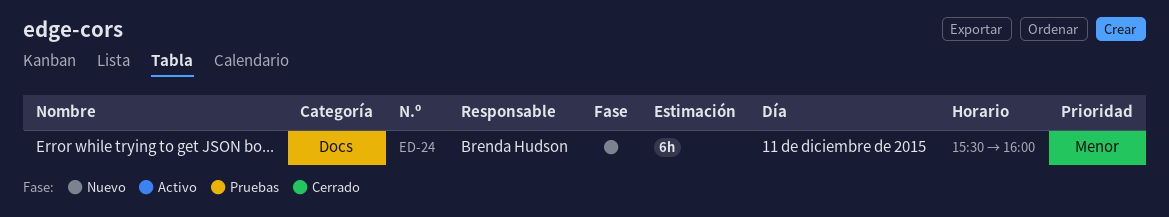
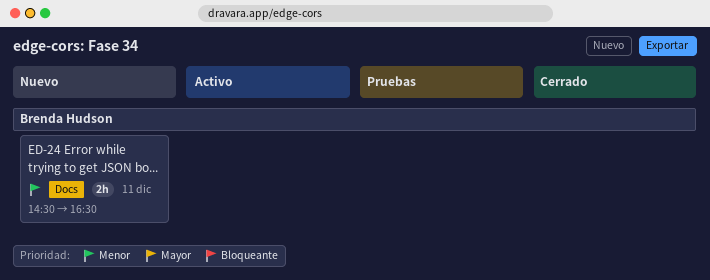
ED-24, estimate: 6h -> 2h
ED-24, begins: 15:30 -> 14:30
ED-24, ends: 16:00 -> 16:30

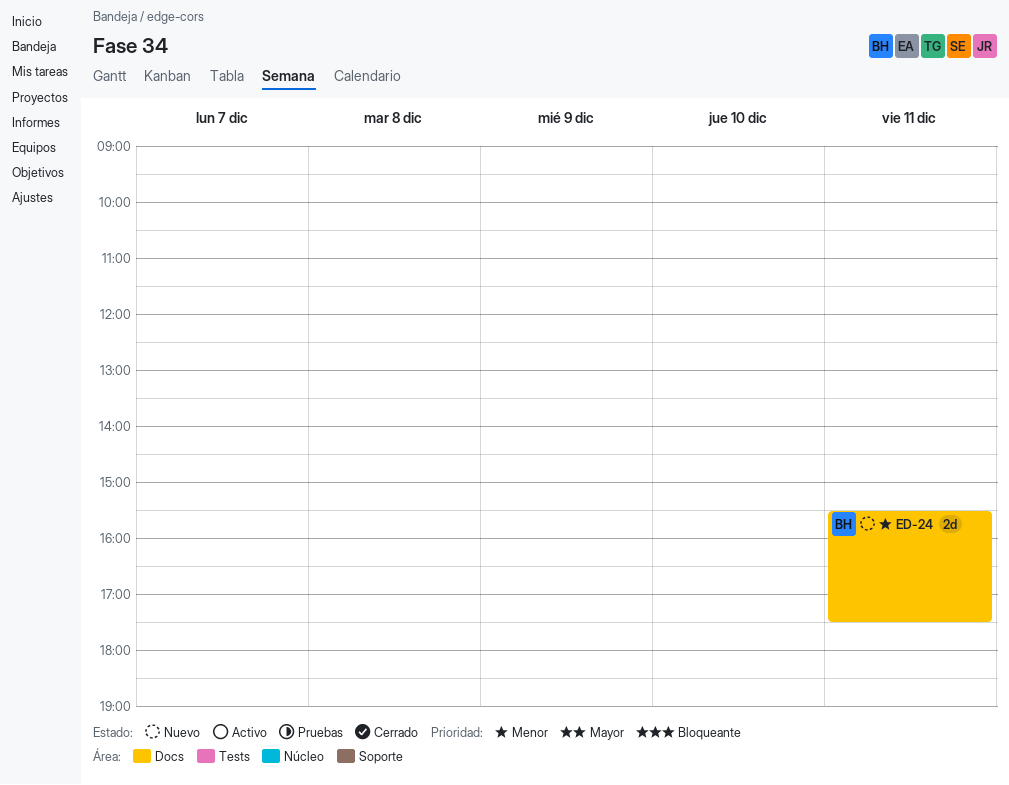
ED-24, estimate: 2h -> 2d
ED-24, begins: 14:30 -> 15:30
ED-24, ends: 16:30 -> 17:30

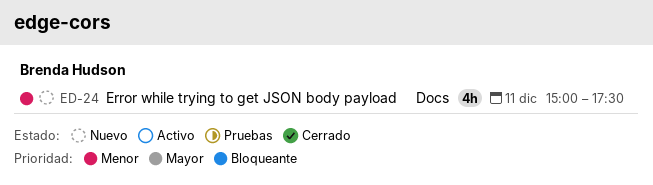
ED-24, estimate: 2d -> 4h
ED-24, begins: 15:30 -> 15:00

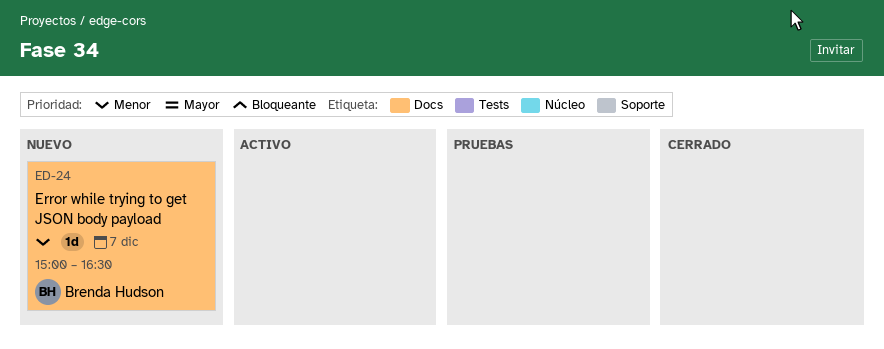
ED-24, estimate: 4h -> 1d
ED-24, day: Dec 11 -> Dec 7
ED-24, ends: 17:30 -> 16:30

